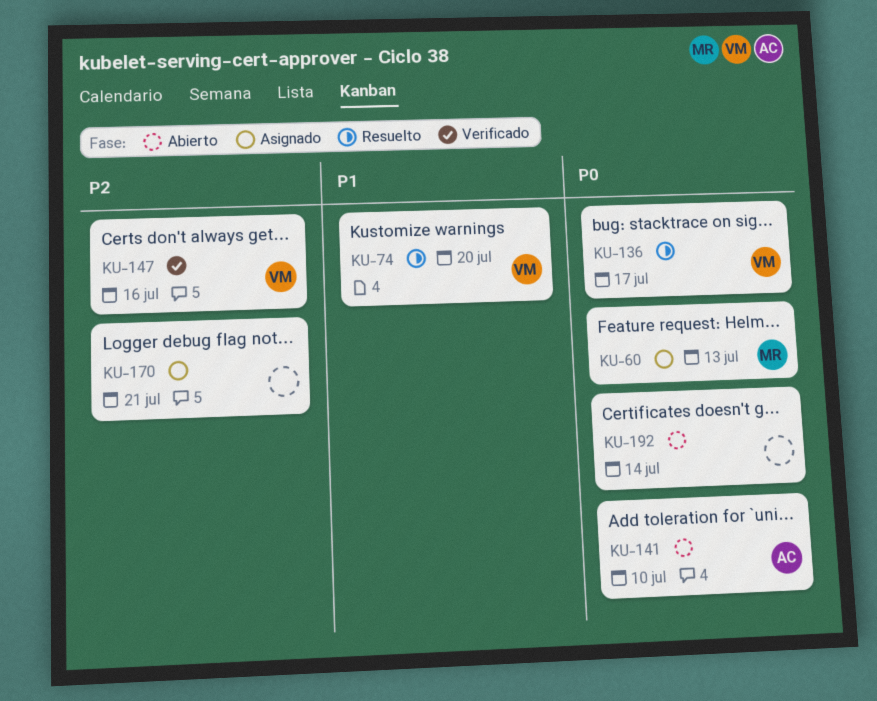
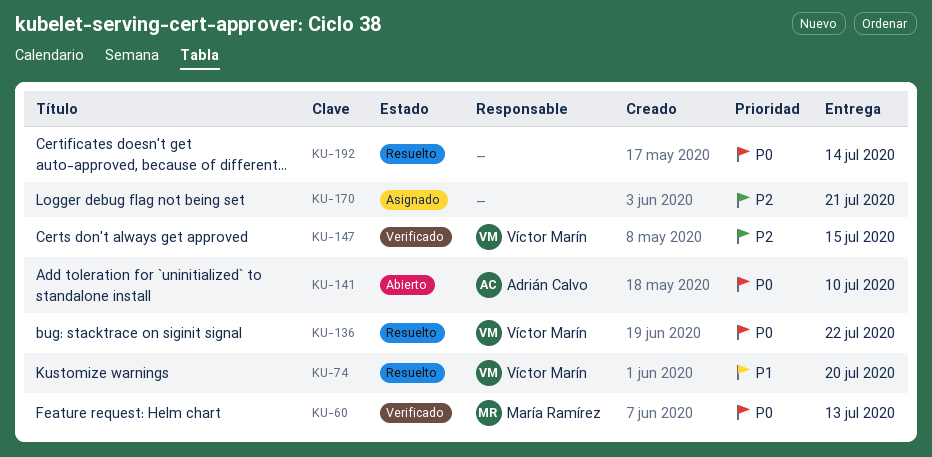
KU-60, status: Asignado -> Verificado
KU-136, due: Jul 17 -> Jul 22
KU-147, due: Jul 16 -> Jul 15
KU-192, status: Abierto -> Resuelto

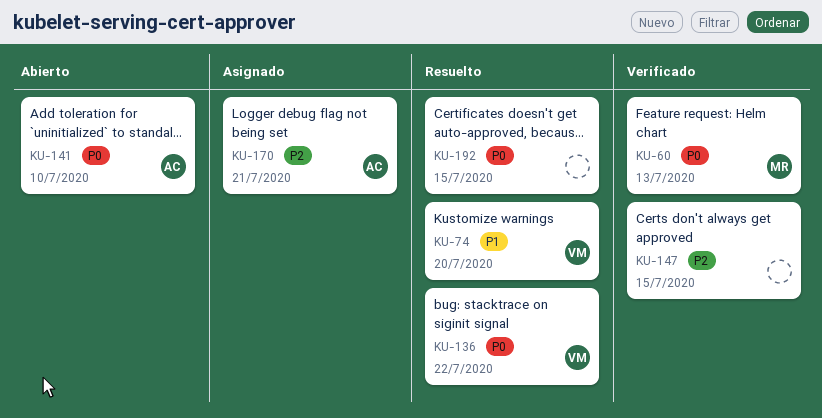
KU-147, owner: Víctor Marín -> none
KU-170, owner: none -> Adrián Calvo
KU-192, due: Jul 14 -> Jul 15

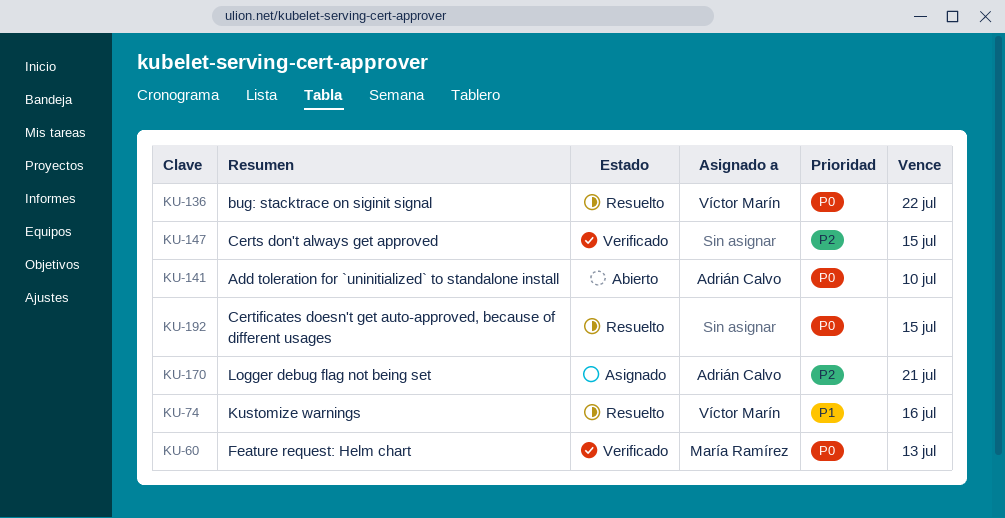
KU-74, due: Jul 20 -> Jul 16

